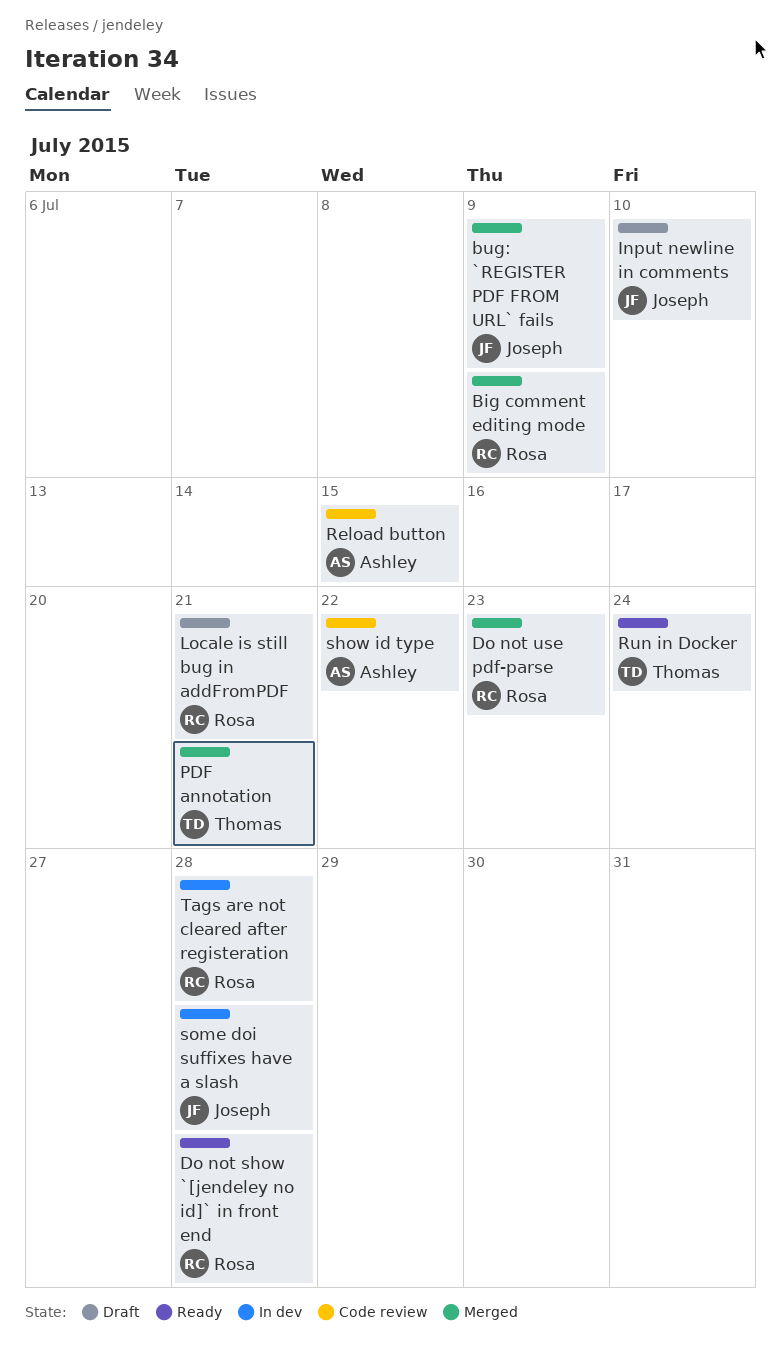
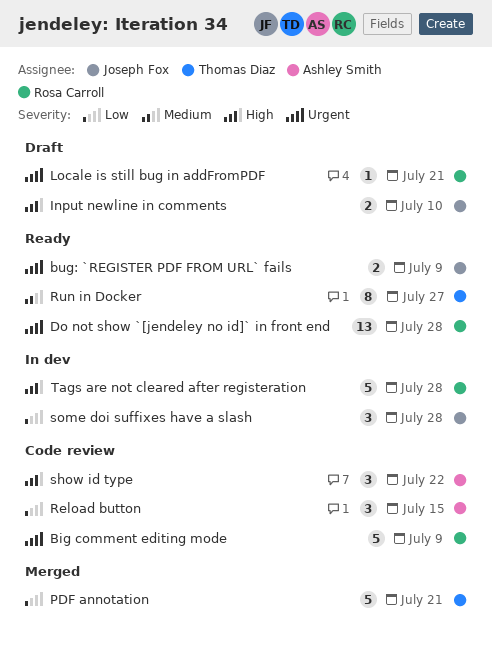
Big comment editing mode, status: Merged -> Code review
bug: `REGISTER PDF FROM URL` fails, status: Merged -> Ready
Do not use pdf-parse: present -> none
Run in Docker, due: Jul 24 -> Jul 27

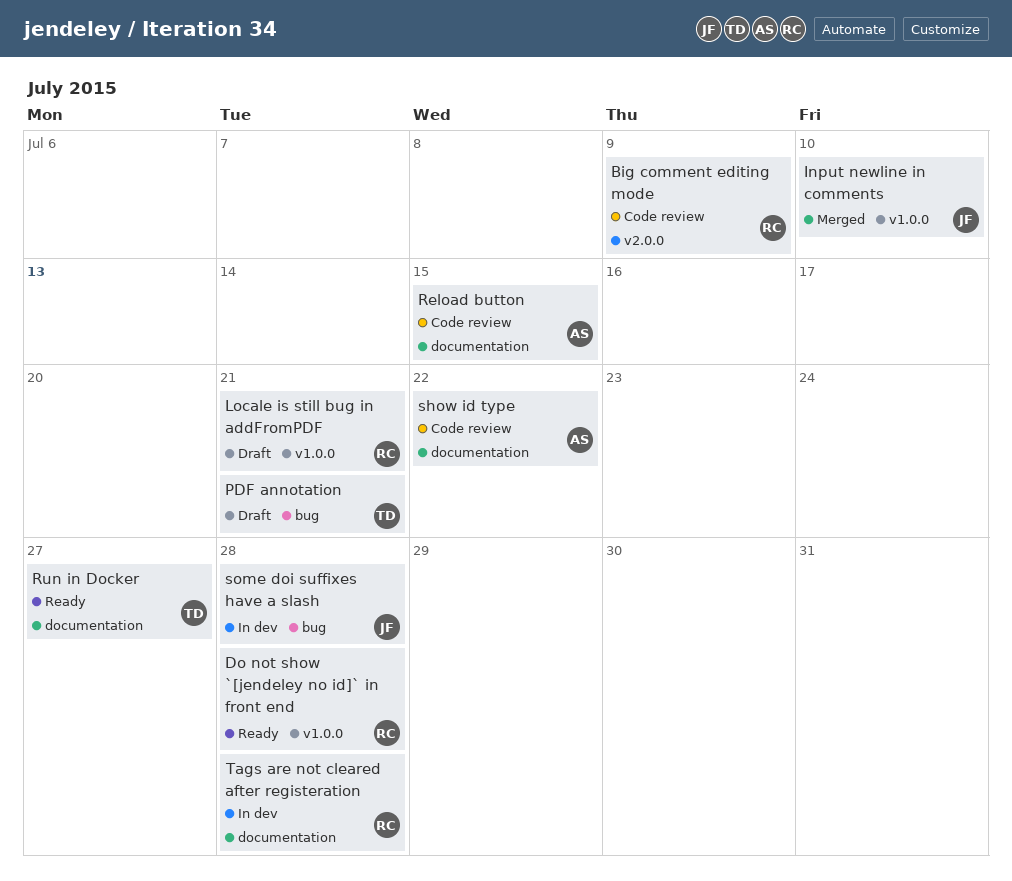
bug: `REGISTER PDF FROM URL` fails: present -> none
Input newline in comments, status: Draft -> Merged
PDF annotation, status: Merged -> Draft

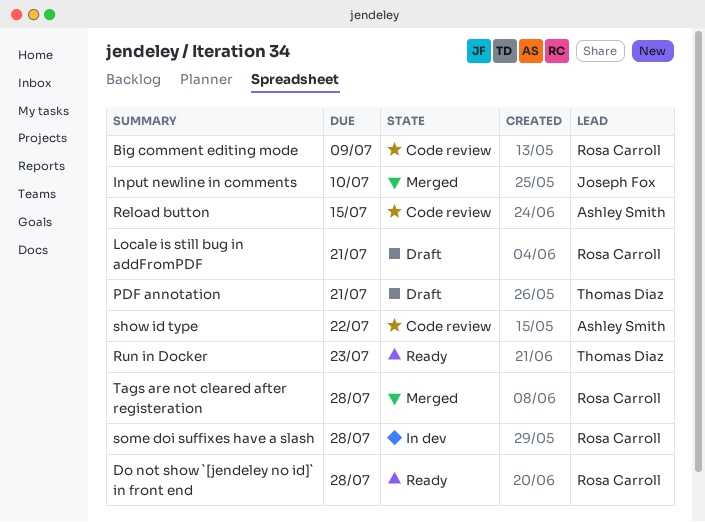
Run in Docker, due: Jul 27 -> Jul 23
some doi suffixes have a slash, owner: Joseph Fox -> Rosa Carroll
Tags are not cleared after registeration, status: In dev -> Merged

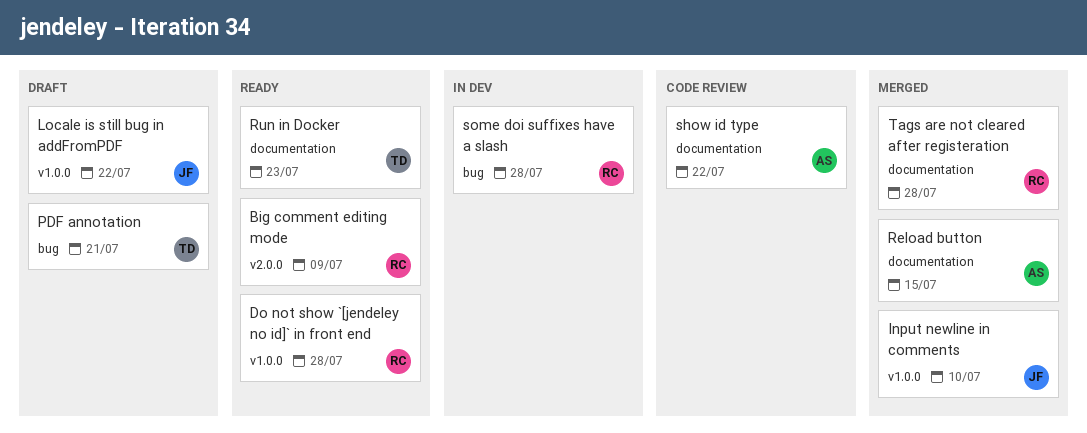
Big comment editing mode, status: Code review -> Ready
Locale is still bug in addFromPDF, owner: Rosa Carroll -> Joseph Fox
Locale is still bug in addFromPDF, due: Jul 21 -> Jul 22
Reload button, status: Code review -> Merged

